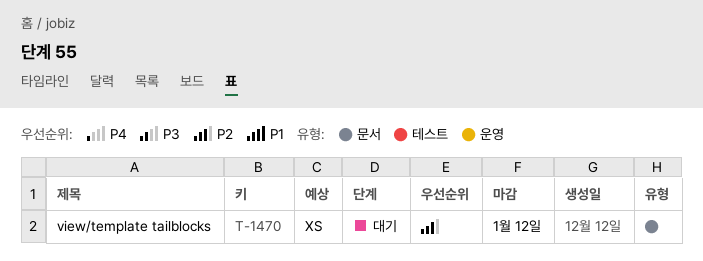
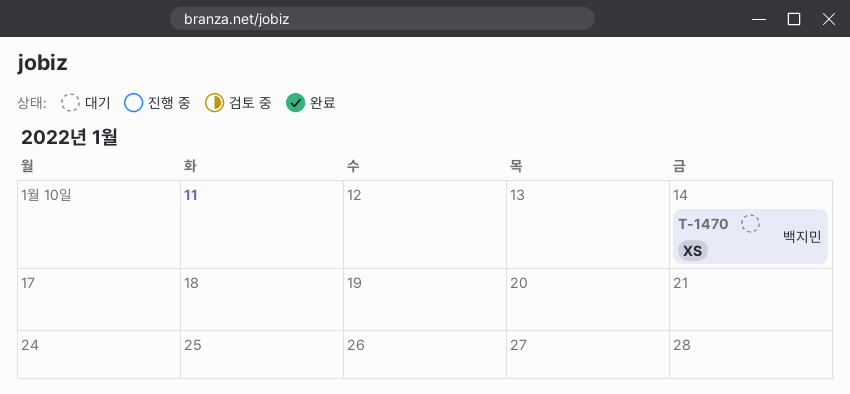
T-1470, due: Jan 12 -> Jan 14

